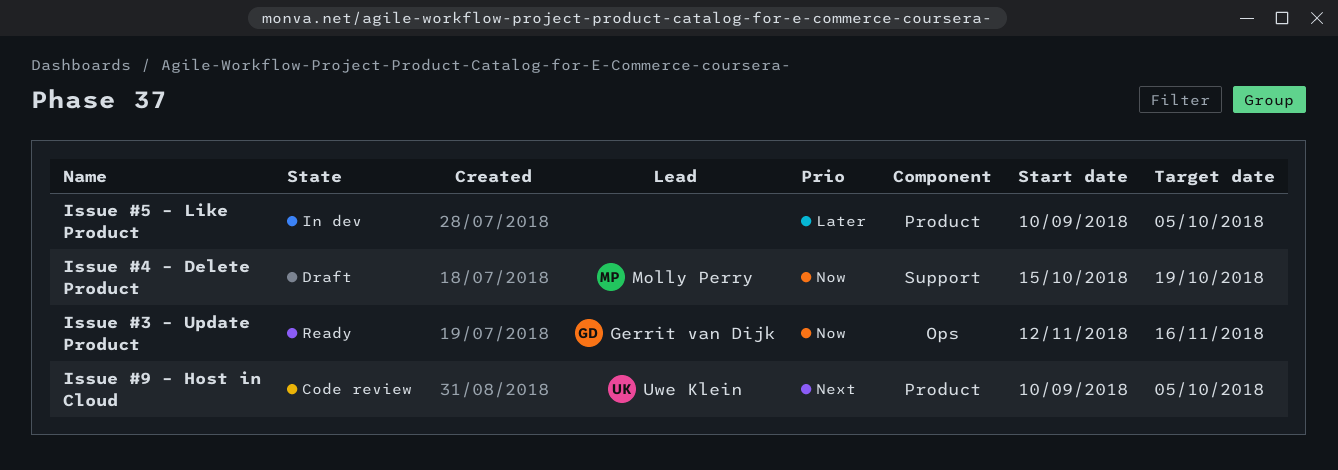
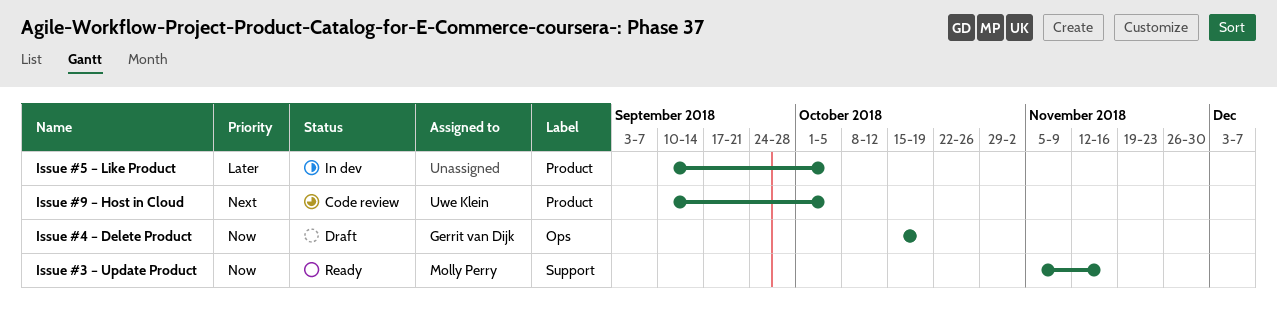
Issue #3 – Update Product, owner: Gerrit van Dijk -> Molly Perry
Issue #3 – Update Product, label: Ops -> Support
Issue #3 – Update Product, start: Nov 12 -> Nov 5
Issue #4 – Delete Product, owner: Molly Perry -> Gerrit van Dijk
Issue #4 – Delete Product, label: Support -> Ops

